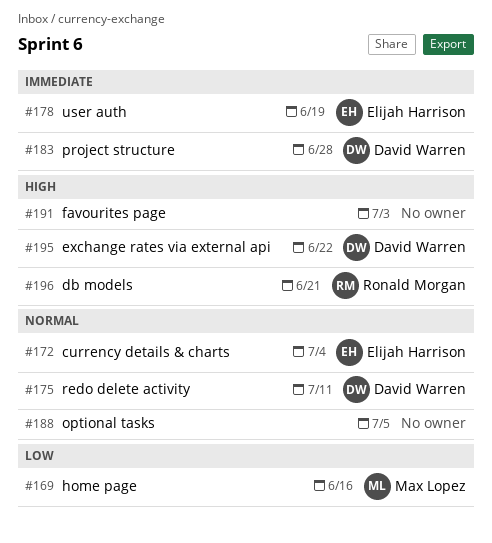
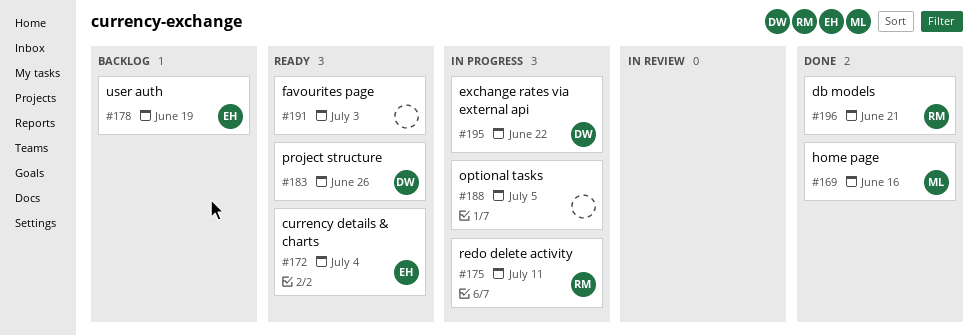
#175, owner: David Warren -> Ronald Morgan
#183, due: Jun 28 -> Jun 26

